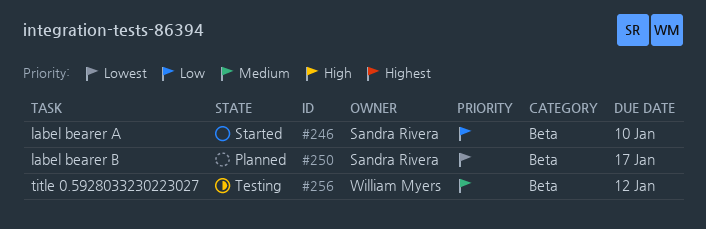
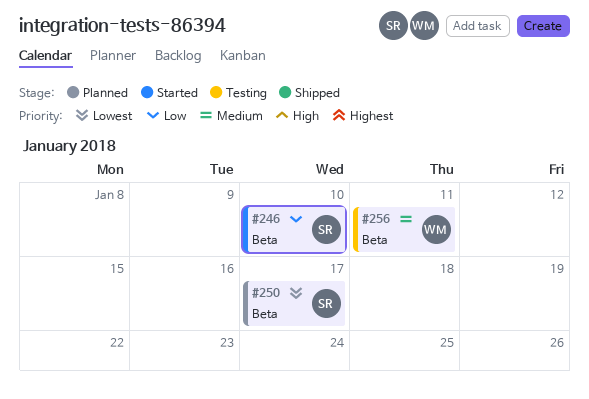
#256, due: Jan 12 -> Jan 11

